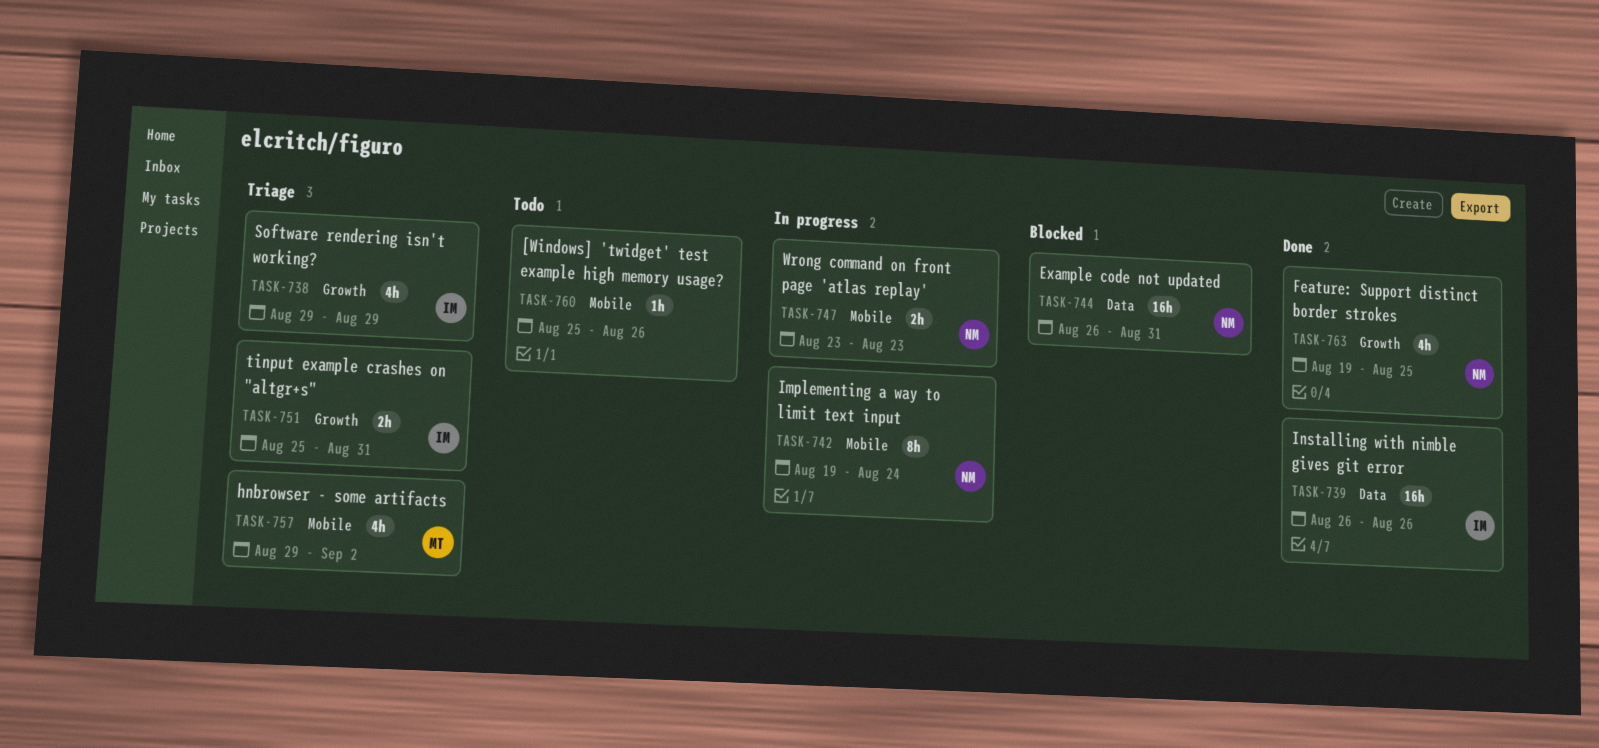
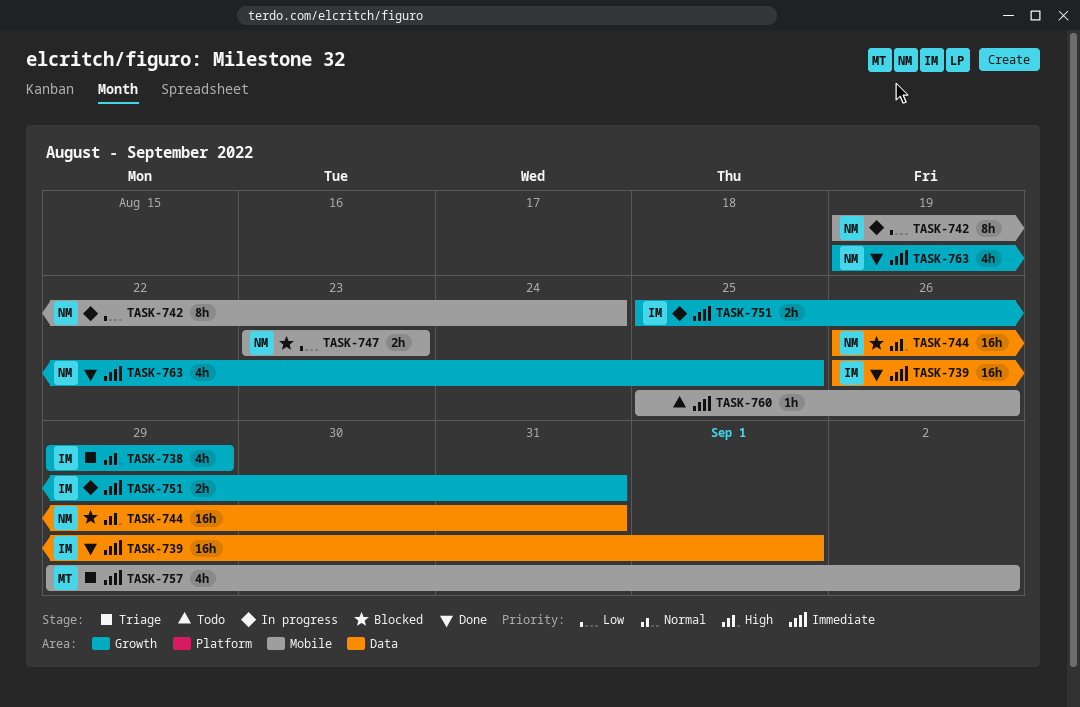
TASK-739, due: Aug 26 -> Sep 1
TASK-747, status: In progress -> Blocked
TASK-751, status: Triage -> In progress

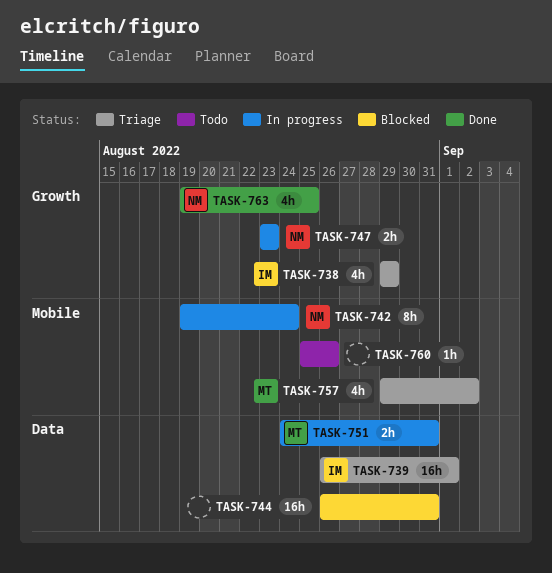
TASK-739, status: Done -> Triage
TASK-744, owner: NM -> none
TASK-747, status: Blocked -> In progress
TASK-747, label: Mobile -> Growth
TASK-751, owner: IM -> MT
TASK-751, label: Growth -> Data
TASK-751, start: Aug 25 -> Aug 24

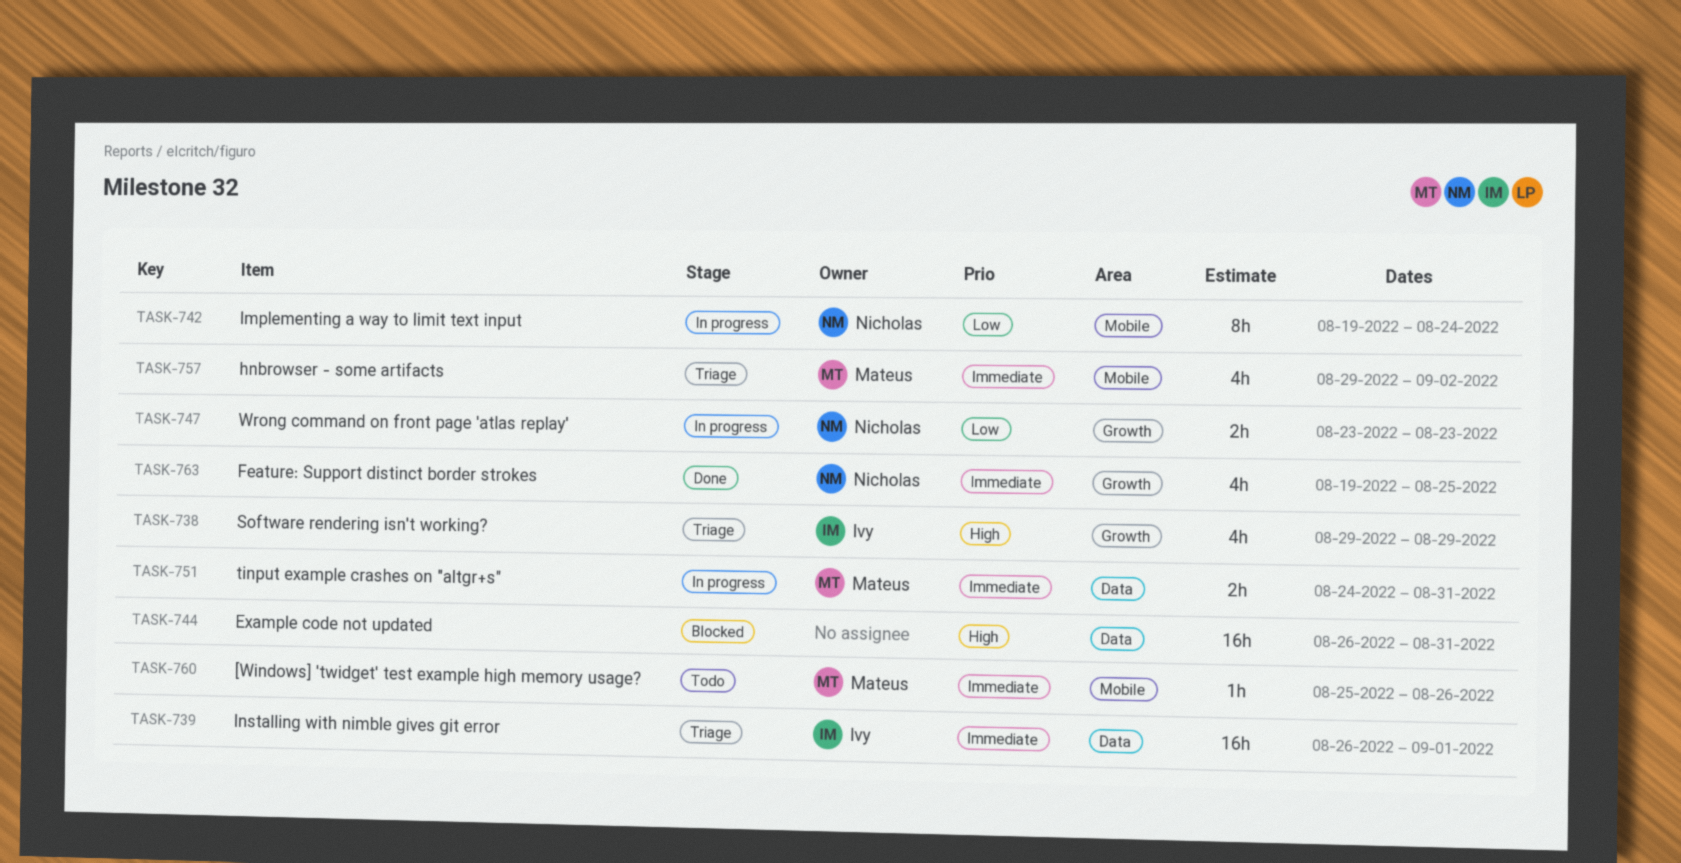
TASK-760, owner: none -> Mateus

